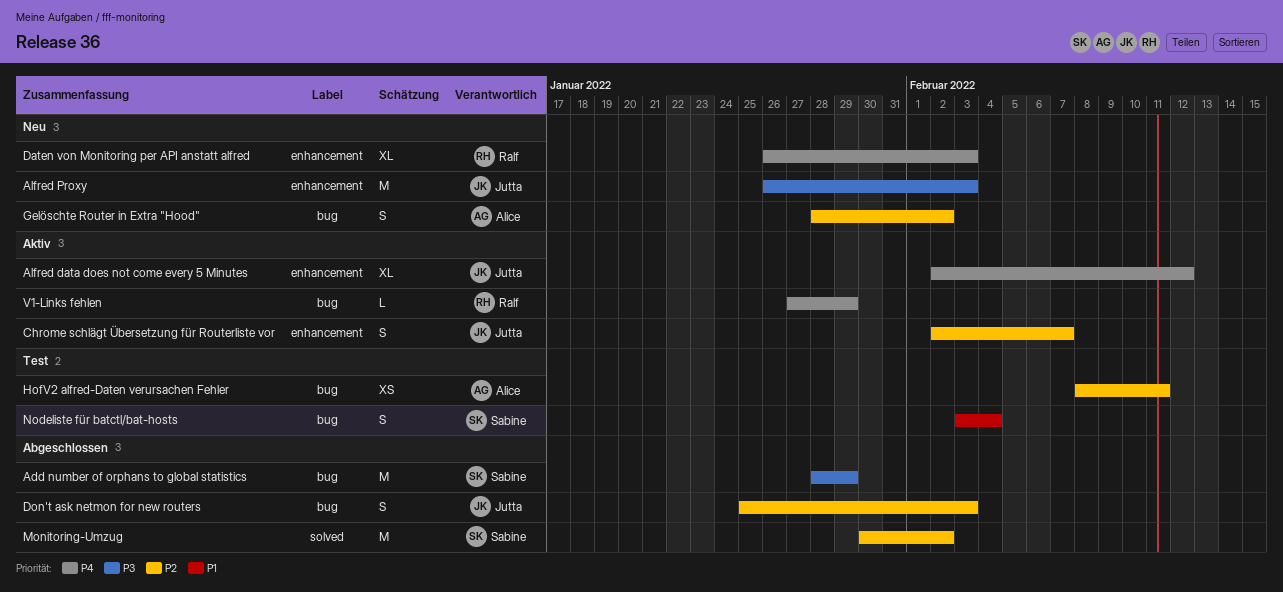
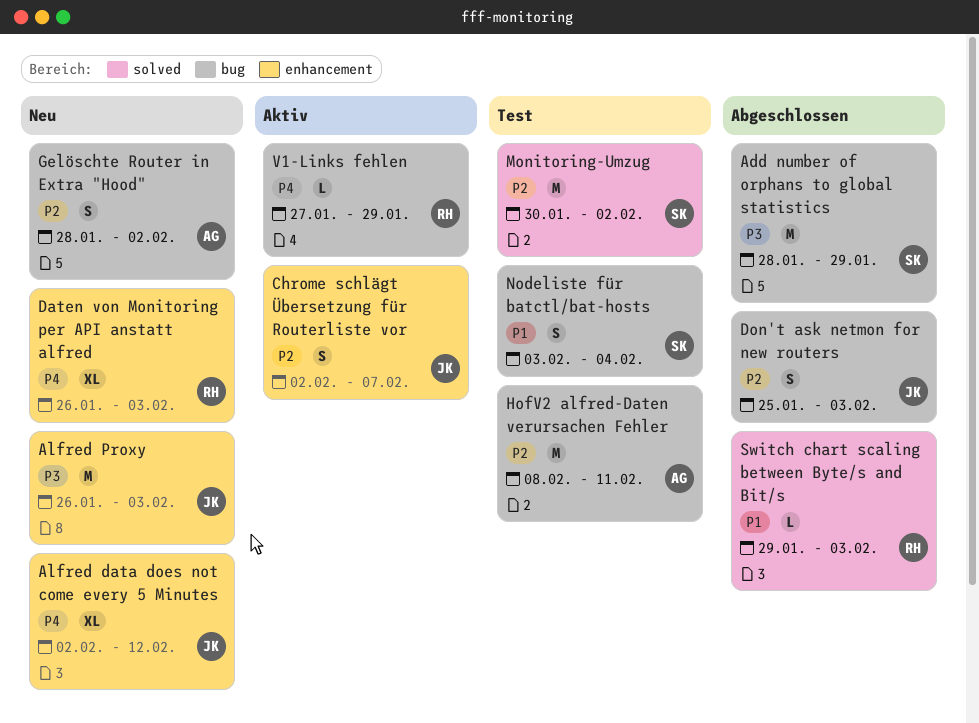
Alfred data does not come every 5 Minutes, status: Aktiv -> Neu
HofV2 alfred-Daten verursachen Fehler, estimate: XS -> M
Monitoring-Umzug, status: Abgeschlossen -> Test
Switch chart scaling between Byte/s and Bit/s: none -> present

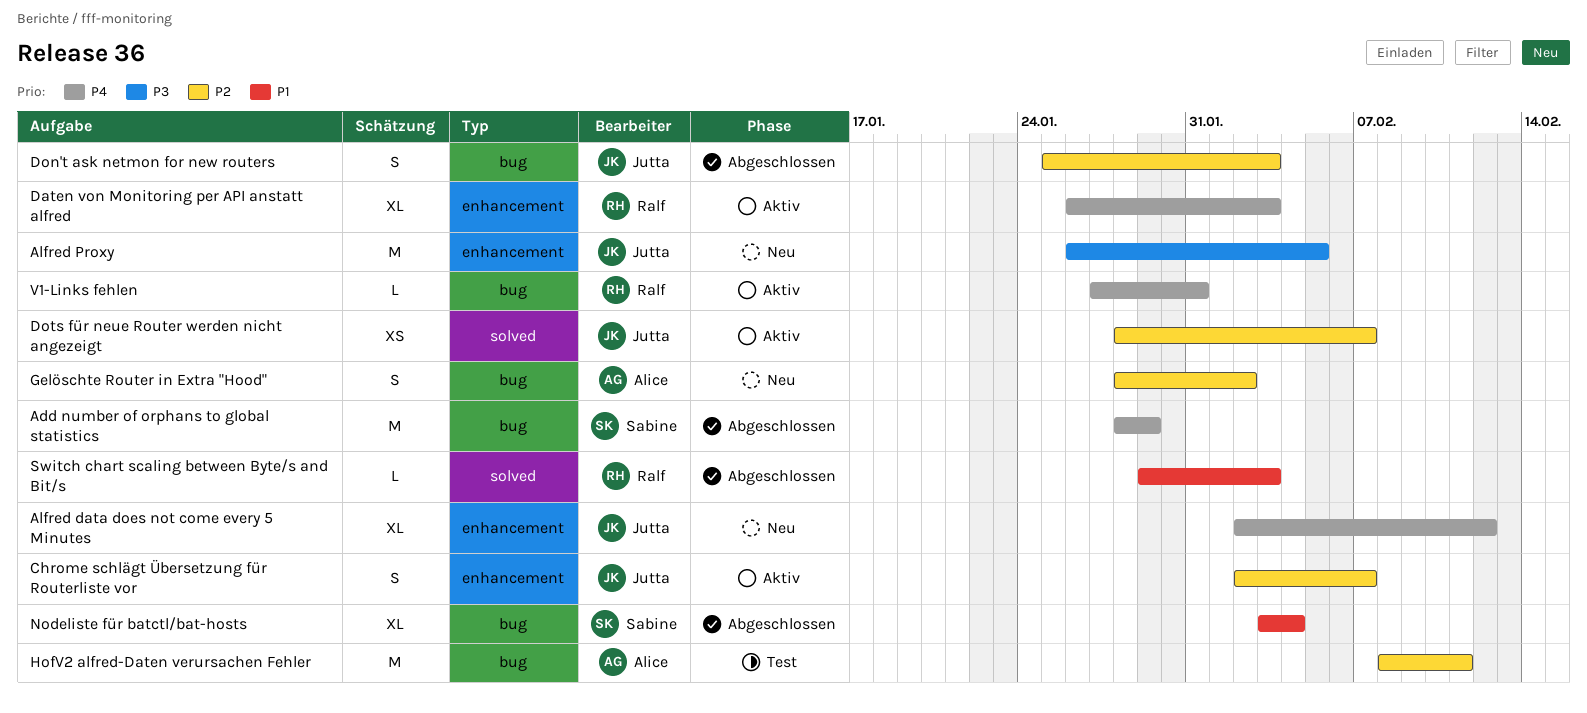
Add number of orphans to global statistics, priority: P3 -> P4
Alfred Proxy, due: Feb 3 -> Feb 5
Daten von Monitoring per API anstatt alfred, status: Neu -> Aktiv
Dots für neue Router werden nicht angezeigt: none -> present
Monitoring-Umzug: present -> none
Nodeliste für batctl/bat-hosts, status: Test -> Abgeschlossen
Nodeliste für batctl/bat-hosts, estimate: S -> XL
V1-Links fehlen, due: Jan 29 -> Jan 31

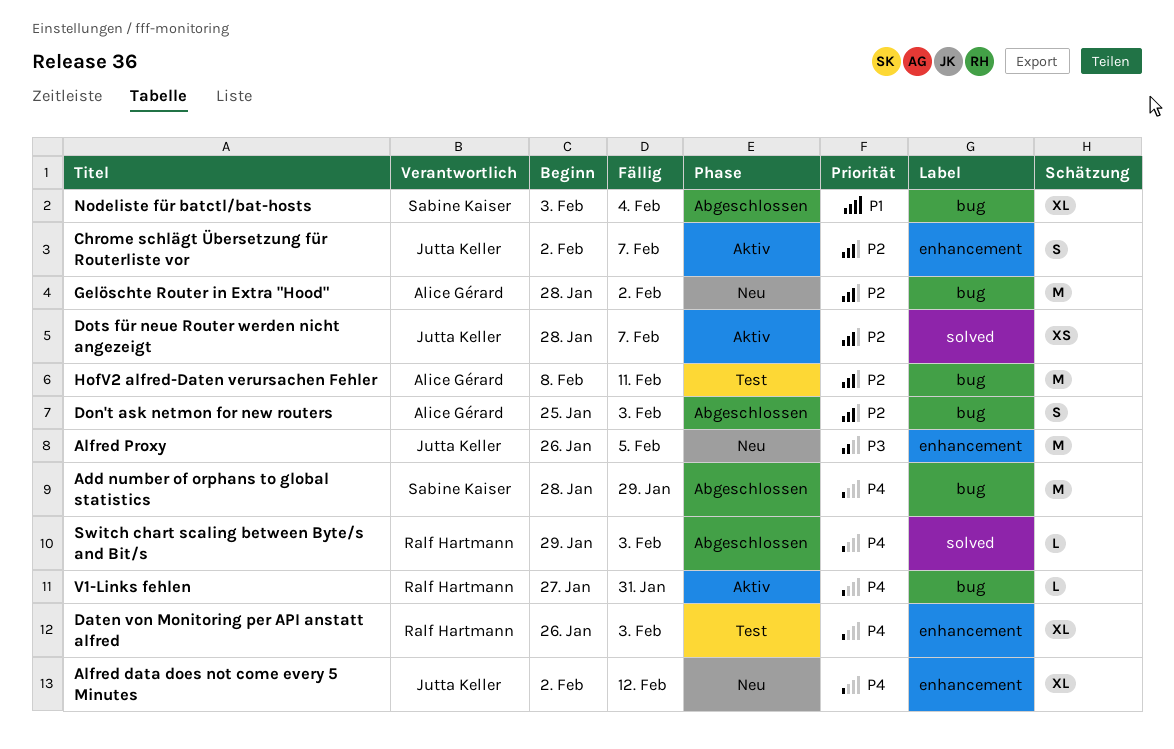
Daten von Monitoring per API anstatt alfred, status: Aktiv -> Test
Don't ask netmon for new routers, owner: Jutta Keller -> Alice Gérard
Gelöschte Router in Extra "Hood", estimate: S -> M
Switch chart scaling between Byte/s and Bit/s, priority: P1 -> P4

